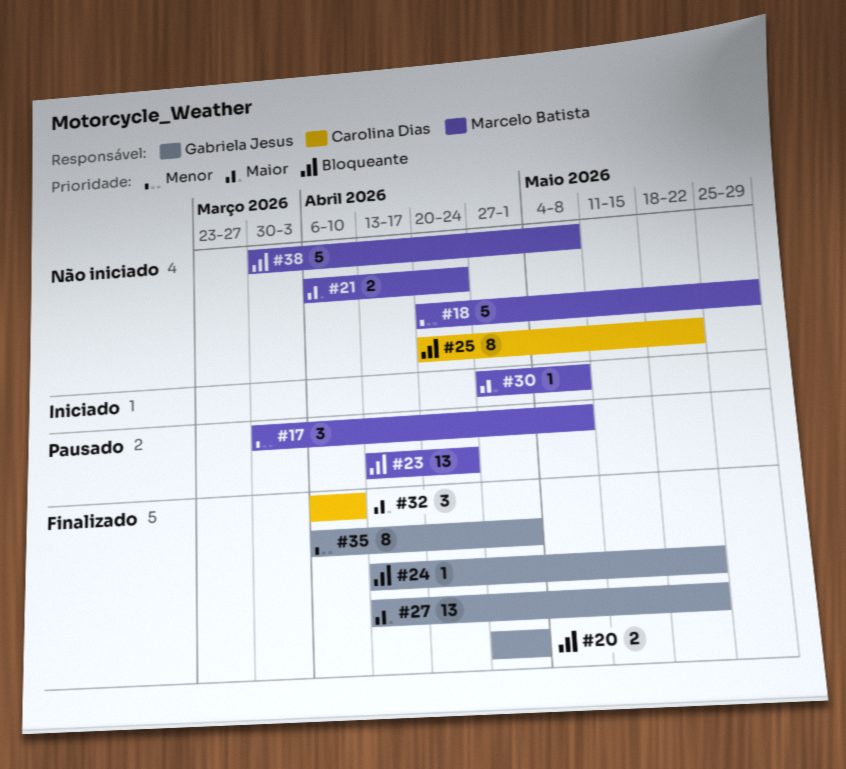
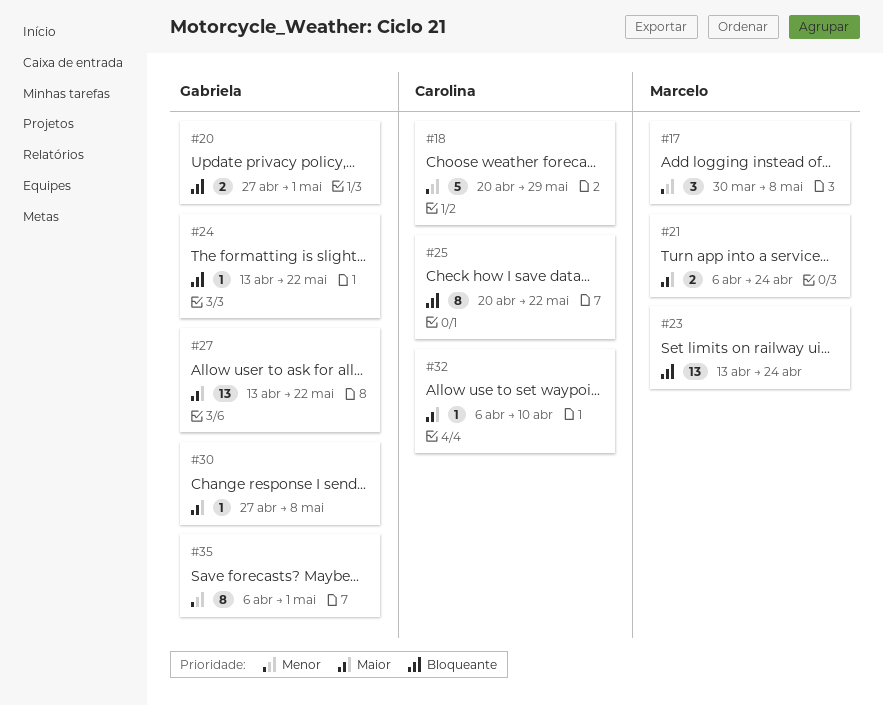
#18, owner: Marcelo Batista -> Carolina Dias
#30, owner: Marcelo Batista -> Gabriela Jesus
#32, estimate: 3 -> 1
#38: present -> none

